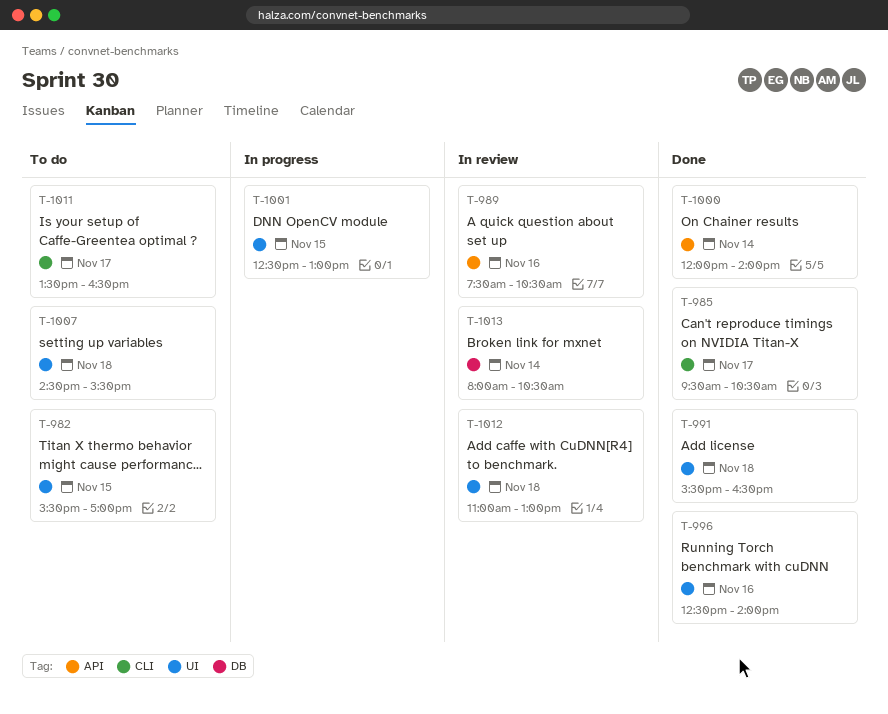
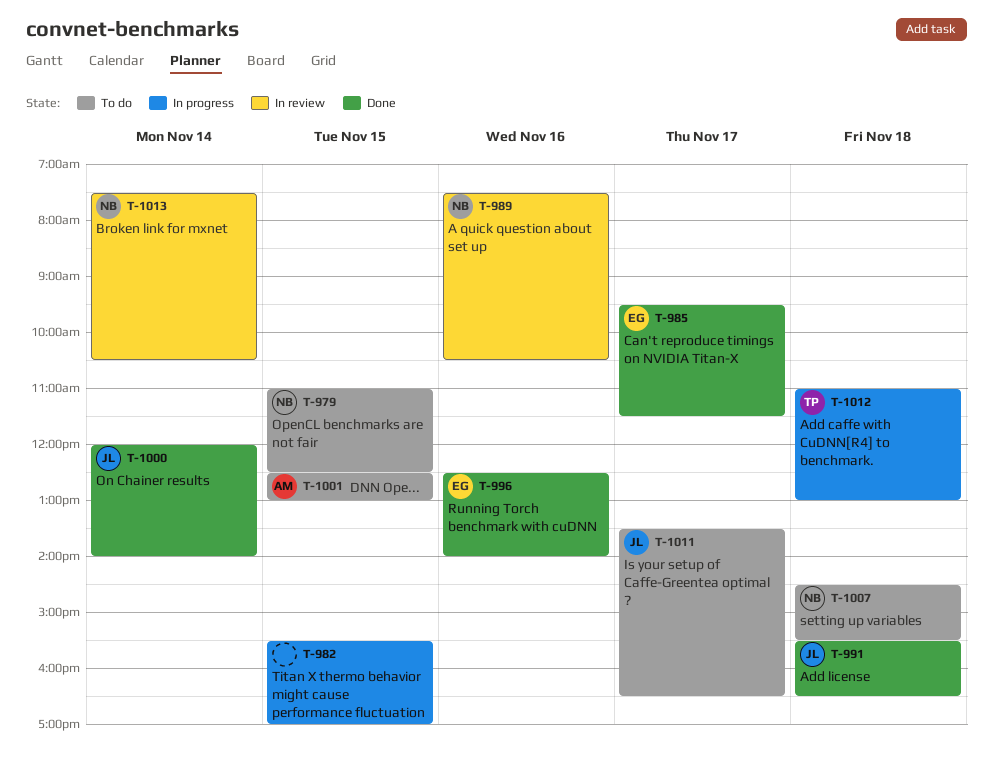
T-979: none -> present
T-982, status: To do -> In progress
T-985, ends: 10:30 -> 11:30
T-1001, status: In progress -> To do
T-1012, status: In review -> In progress
T-1013, begins: 08:00 -> 07:30

